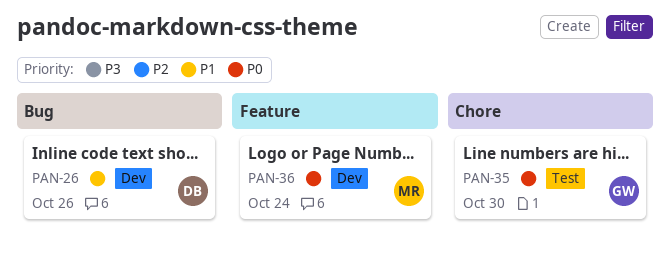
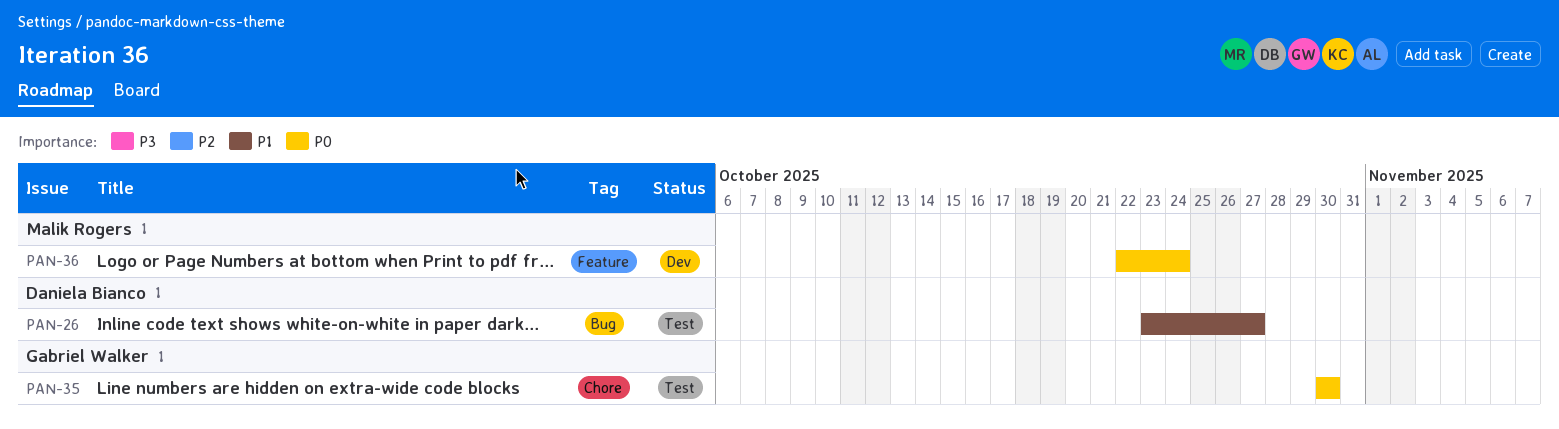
PAN-26, status: Dev -> Test
PAN-26, due: Oct 26 -> Oct 27

